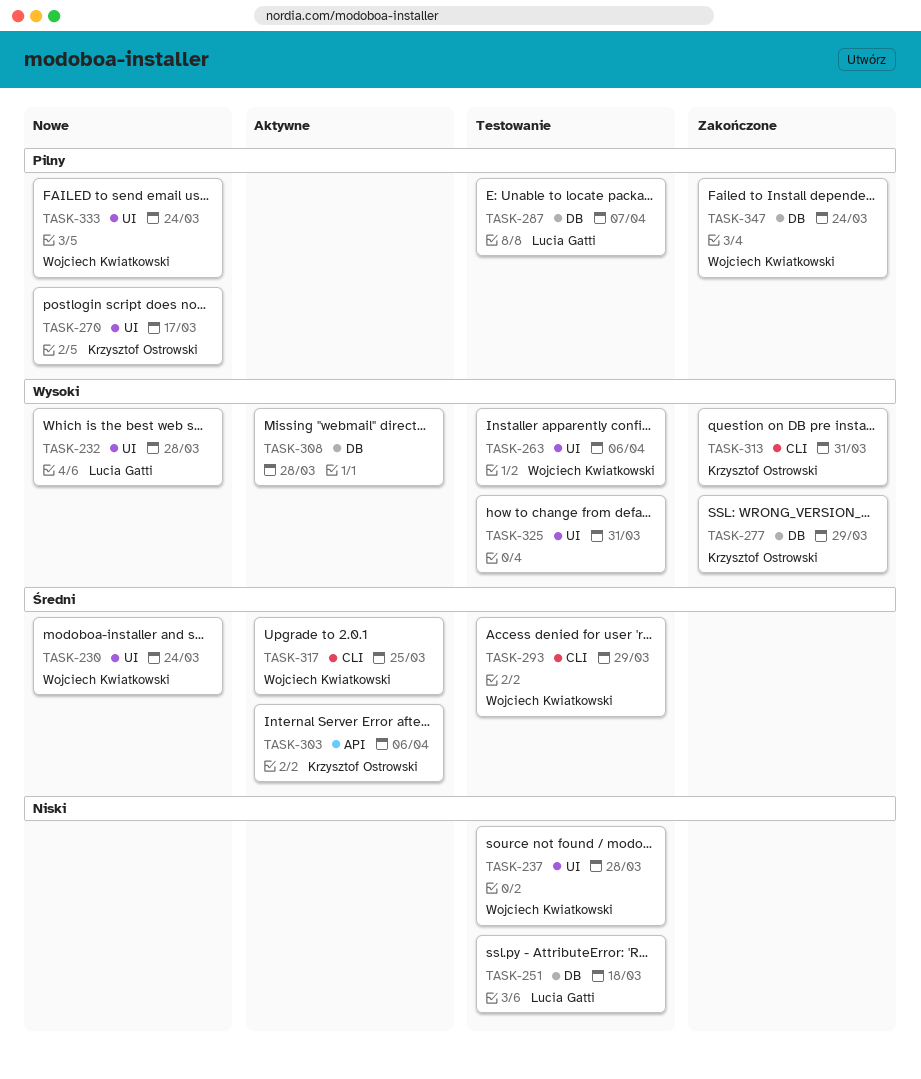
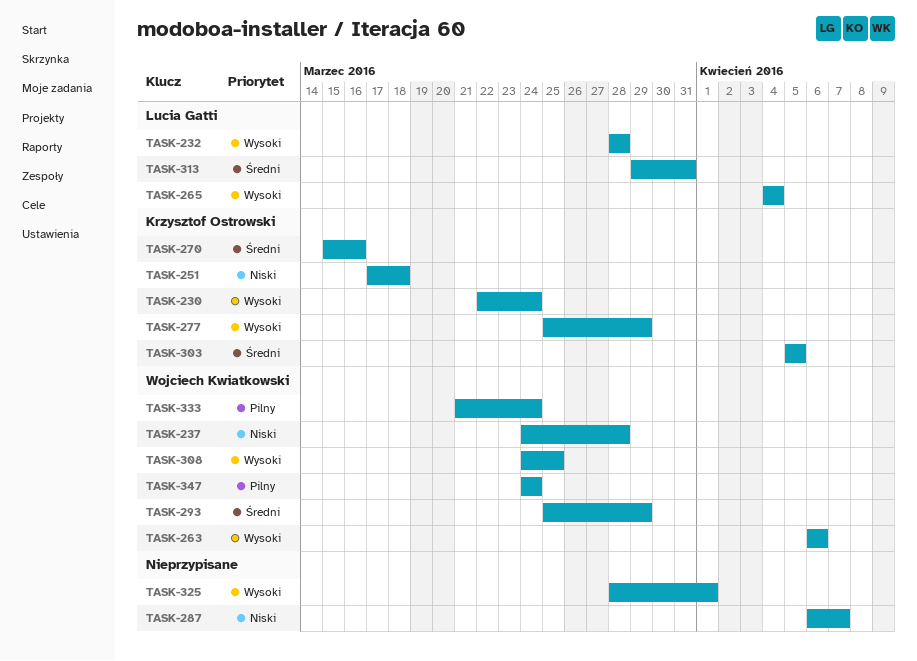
TASK-230, owner: Wojciech Kwiatkowski -> Krzysztof Ostrowski
TASK-230, priority: Średni -> Wysoki
TASK-251, owner: Lucia Gatti -> Krzysztof Ostrowski
TASK-265: none -> present
TASK-270, priority: Pilny -> Średni
TASK-270, due: Mar 17 -> Mar 16
TASK-287, owner: Lucia Gatti -> none
TASK-287, priority: Pilny -> Niski
TASK-303, due: Apr 6 -> Apr 5
TASK-308, owner: none -> Wojciech Kwiatkowski
TASK-308, due: Mar 28 -> Mar 25
TASK-313, owner: Krzysztof Ostrowski -> Lucia Gatti
TASK-313, priority: Wysoki -> Średni
TASK-317: present -> none
TASK-325, due: Mar 31 -> Apr 1

